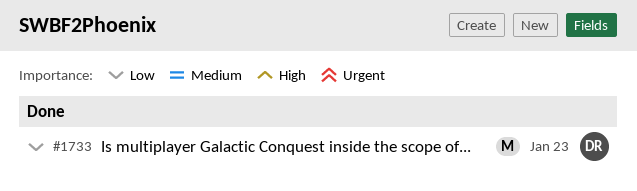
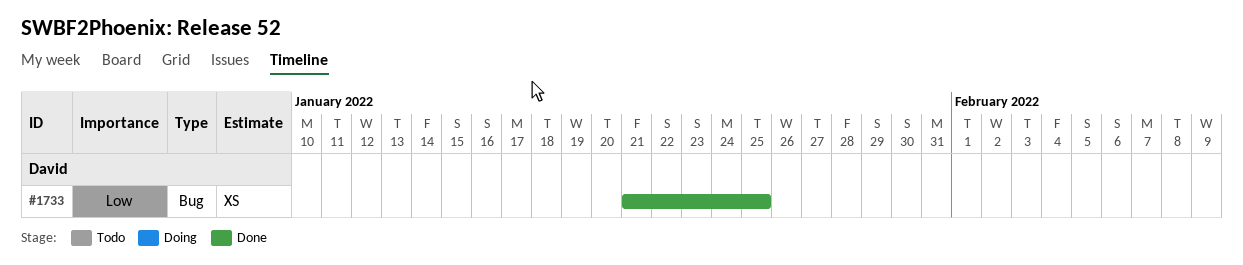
#1733, estimate: M -> XS
#1733, due: Jan 23 -> Jan 25

